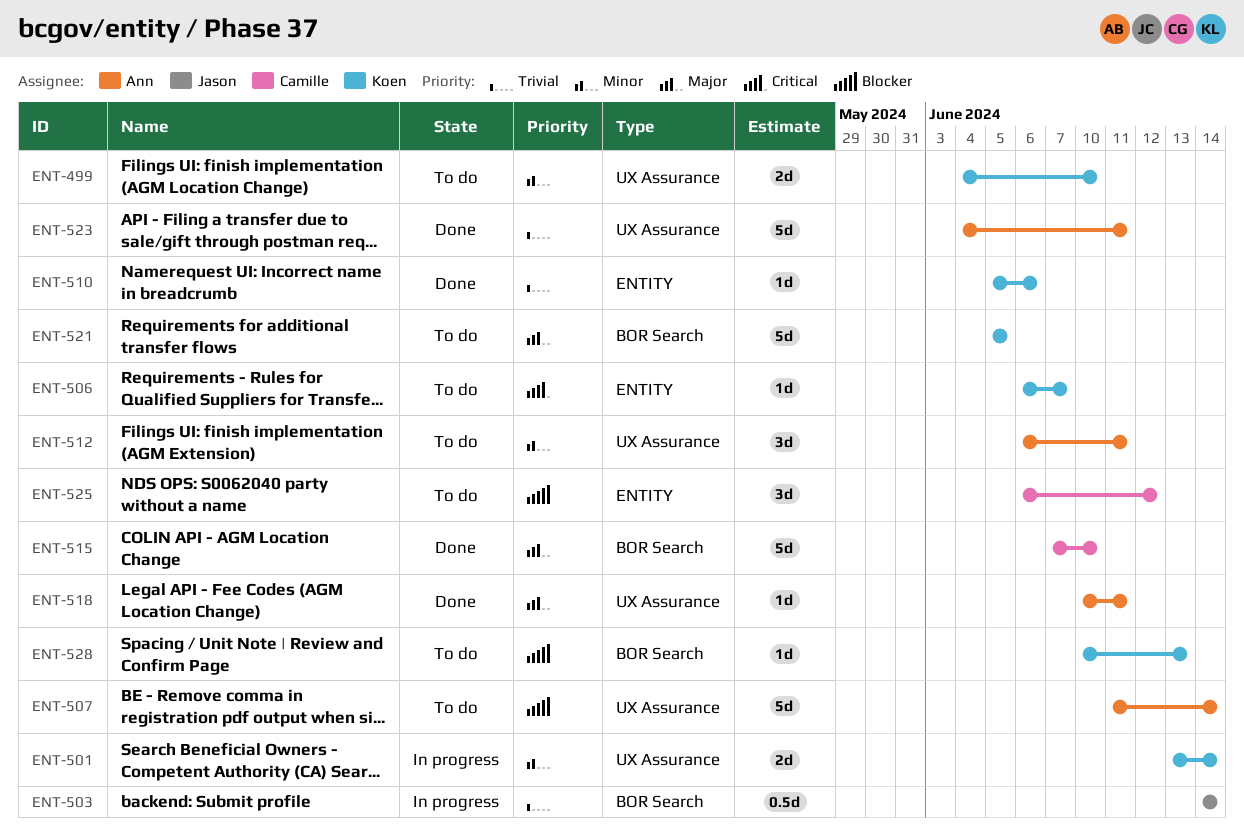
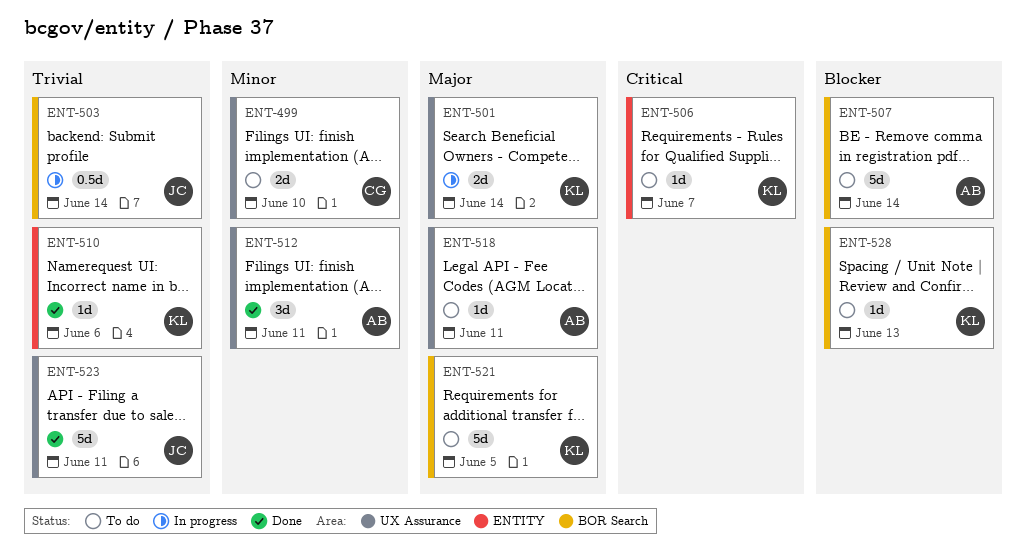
ENT-499, owner: Koen -> Camille
ENT-501, priority: Minor -> Major
ENT-507, label: UX Assurance -> BOR Search
ENT-512, status: To do -> Done
ENT-515: present -> none
ENT-518, status: Done -> To do
ENT-523, owner: Ann -> Jason
ENT-525: present -> none

